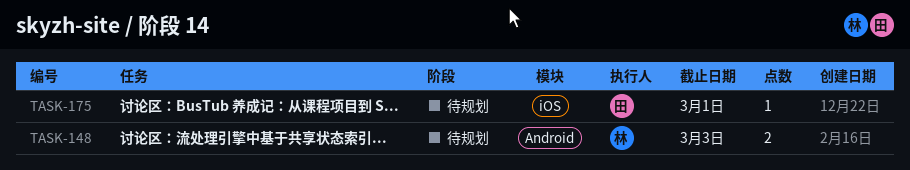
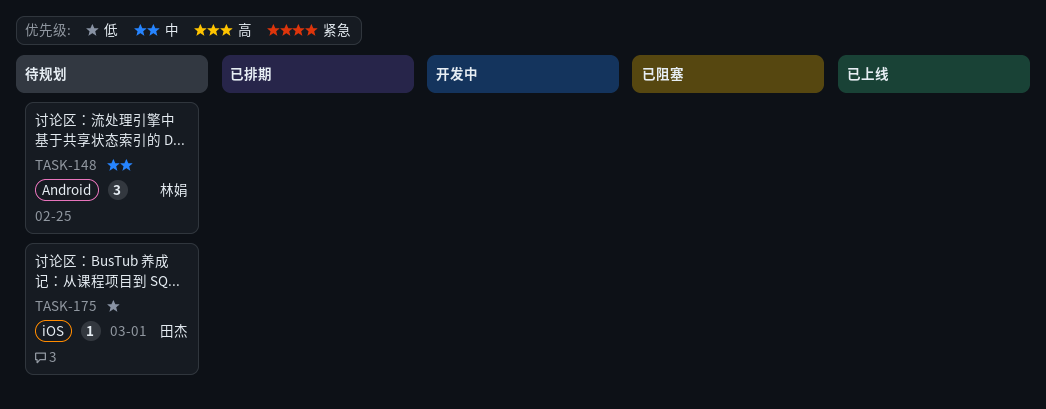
TASK-148, estimate: 2 -> 3
TASK-148, due: Mar 3 -> Feb 25

